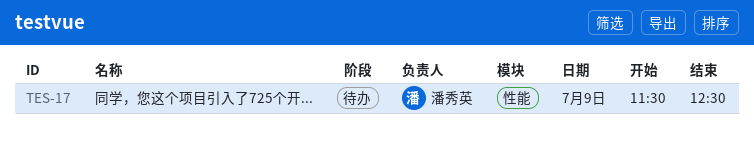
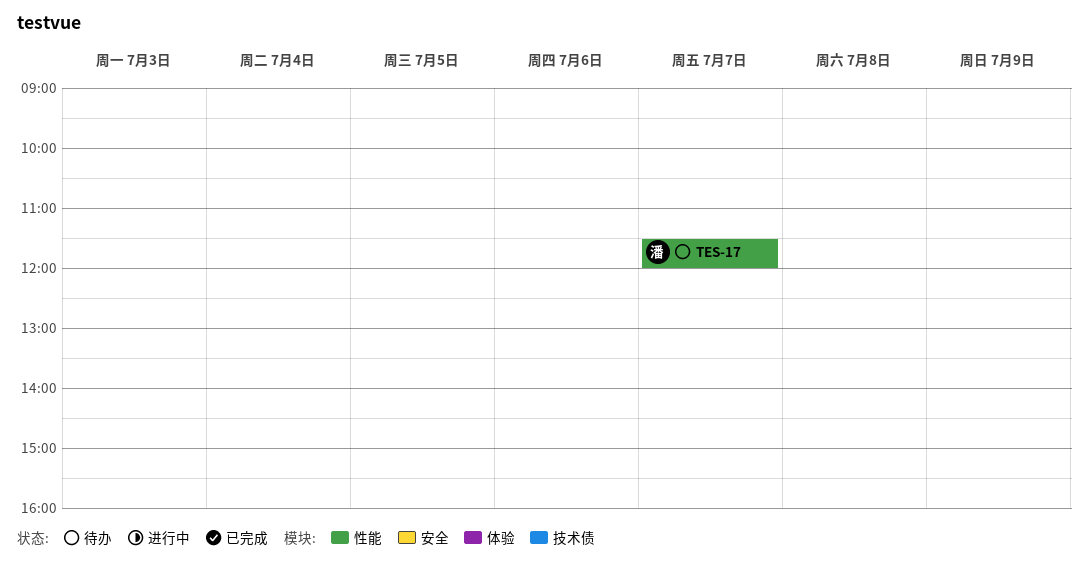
TES-17, day: Jul 9 -> Jul 7
TES-17, ends: 12:30 -> 12:00

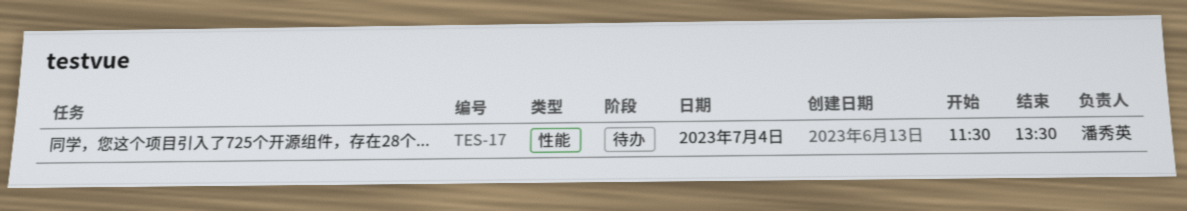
TES-17, day: Jul 7 -> Jul 4
TES-17, ends: 12:00 -> 13:30

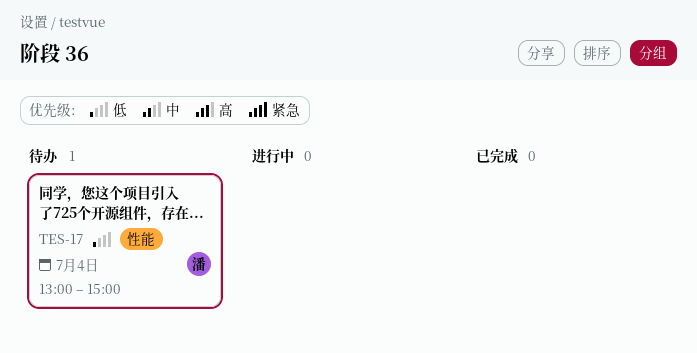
TES-17, begins: 11:30 -> 13:00
TES-17, ends: 13:30 -> 15:00

